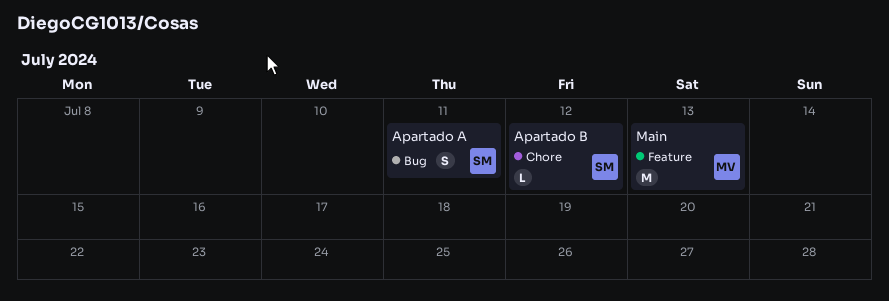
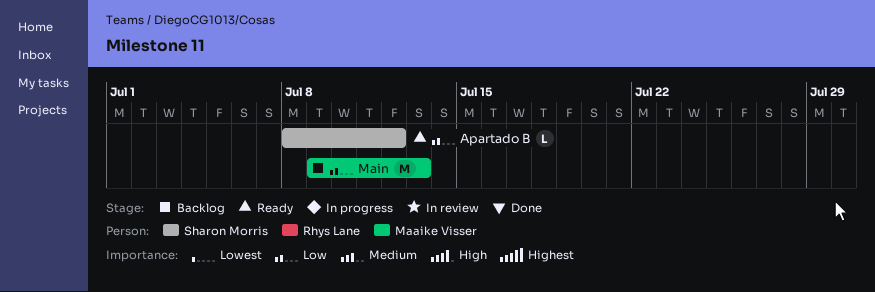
Apartado A: present -> none

